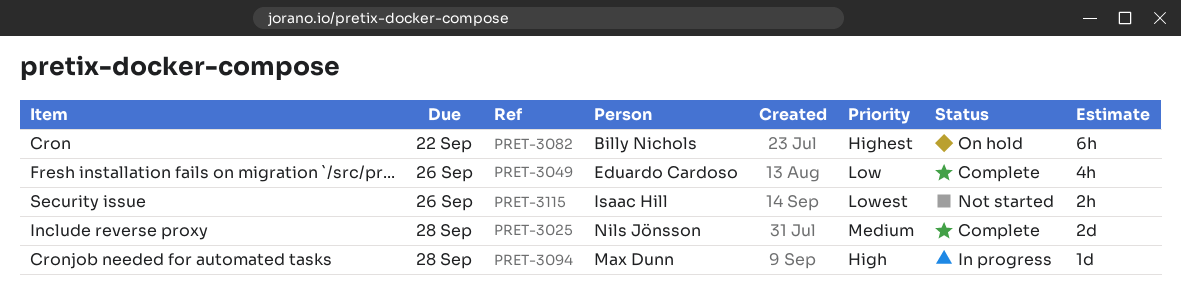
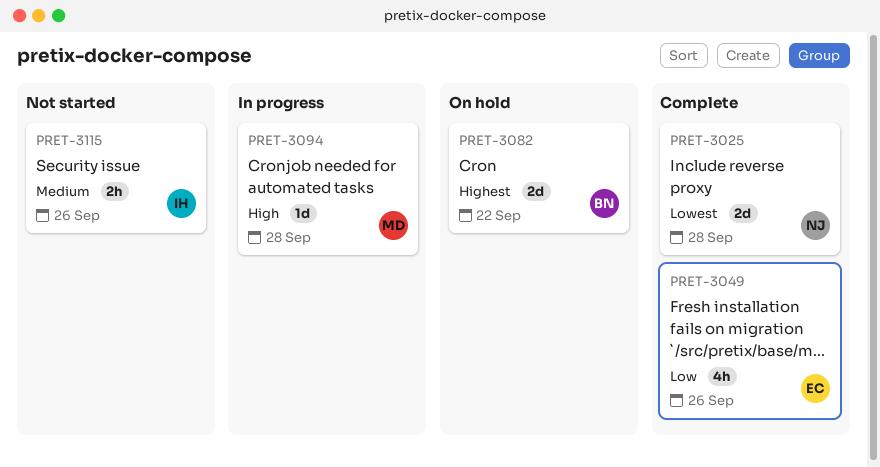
PRET-3025, priority: Medium -> Lowest
PRET-3082, estimate: 6h -> 2d
PRET-3115, priority: Lowest -> Medium

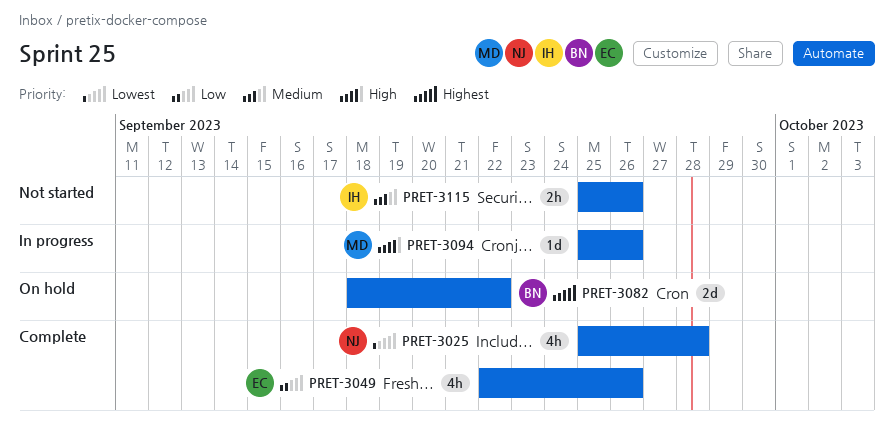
PRET-3025, estimate: 2d -> 4h
PRET-3094, due: Sep 28 -> Sep 26

